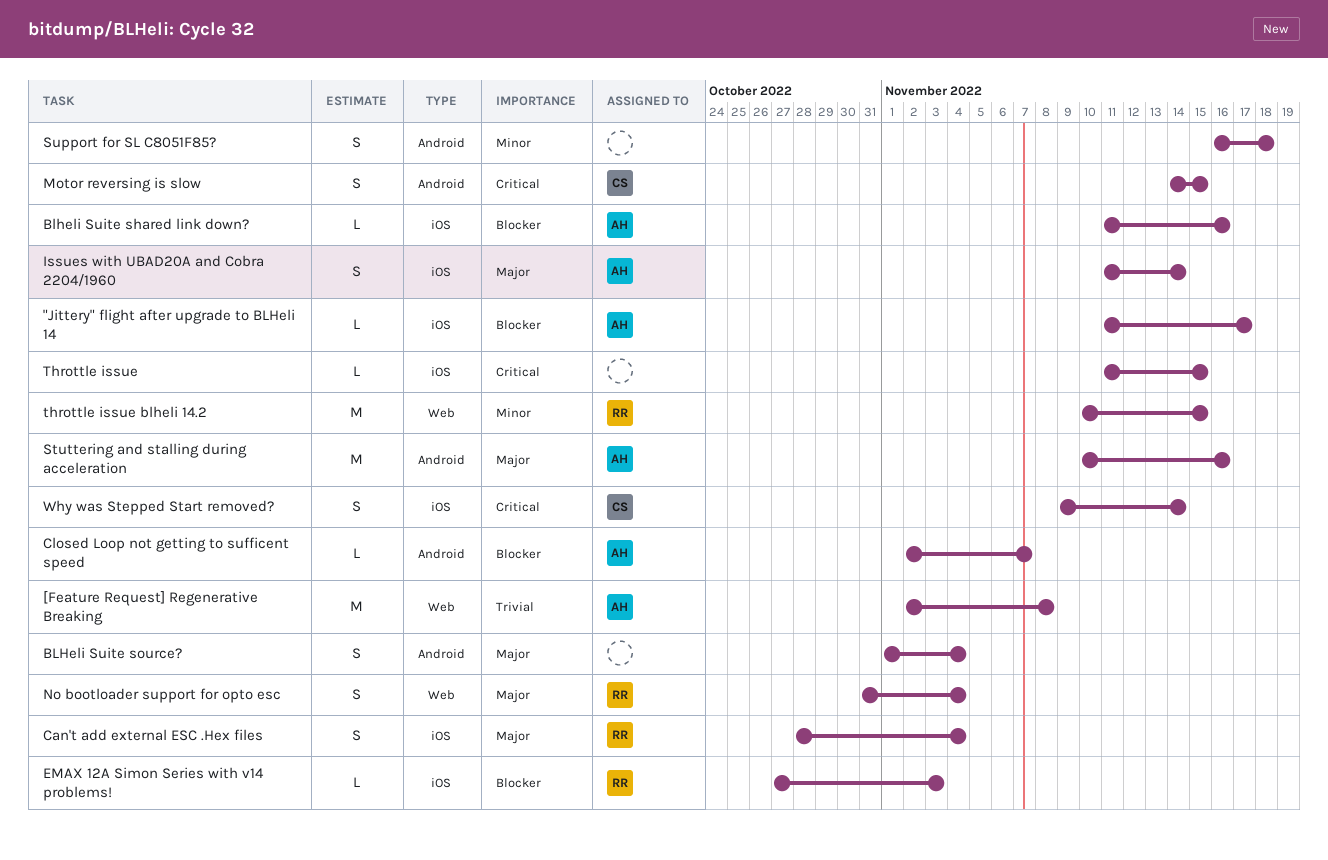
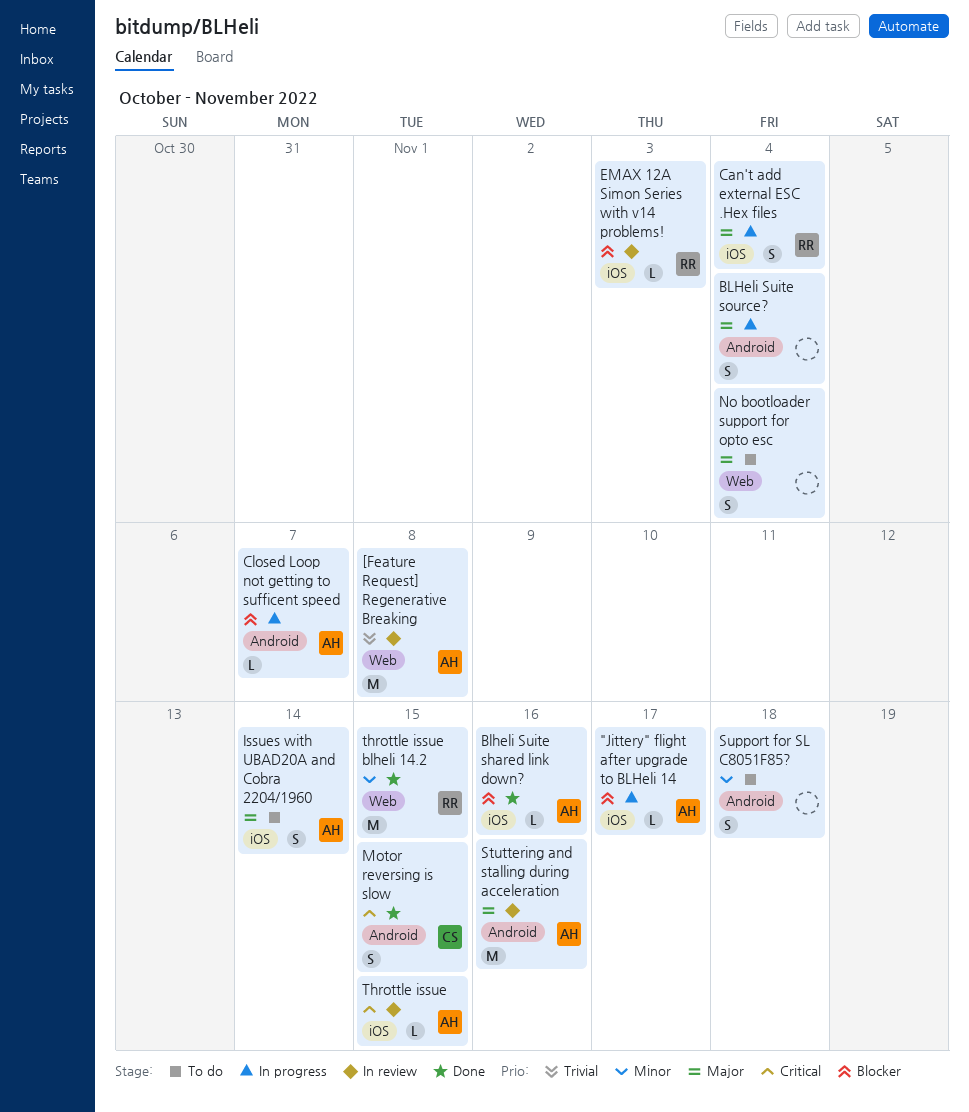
No bootloader support for opto esc, owner: RR -> none
Throttle issue, owner: none -> AH
Why was Stepped Start removed?: present -> none

